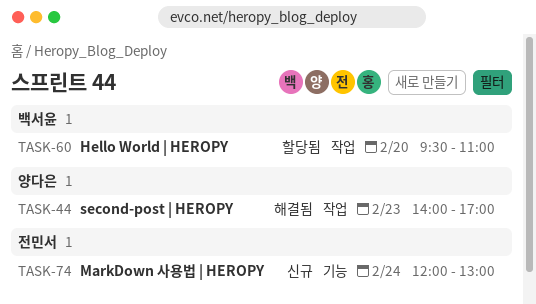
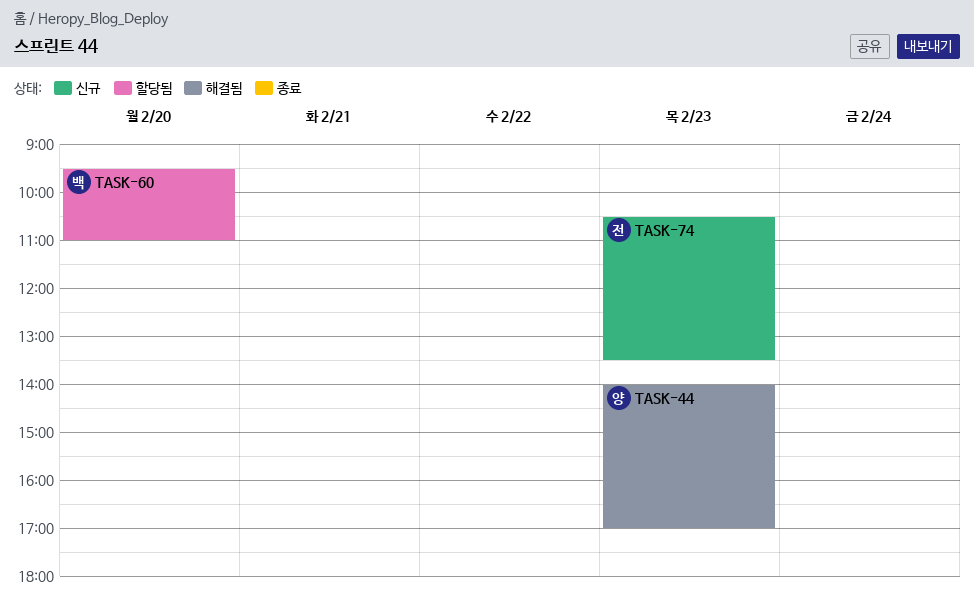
TASK-74, day: Feb 24 -> Feb 23
TASK-74, begins: 12:00 -> 10:30
TASK-74, ends: 13:00 -> 13:30

